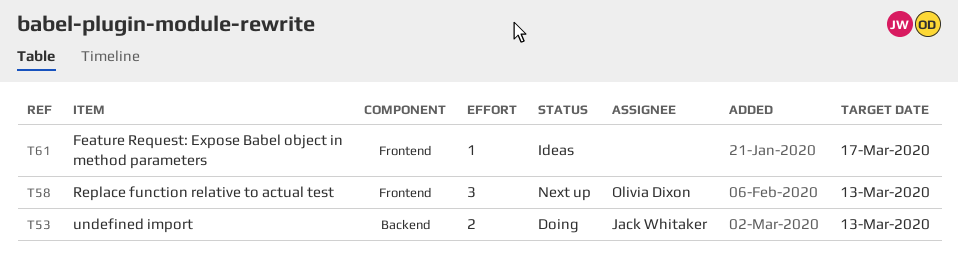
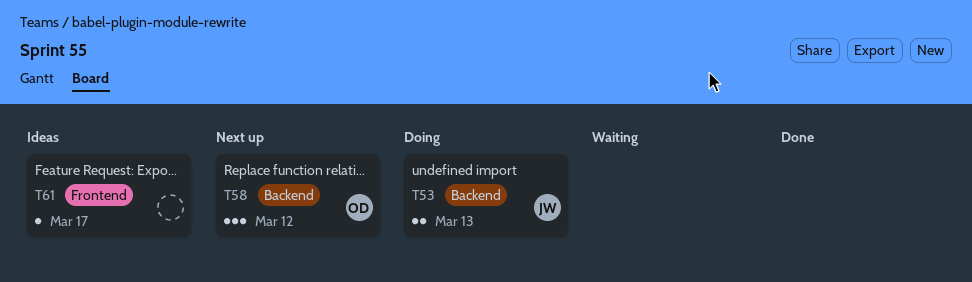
T58, label: Frontend -> Backend
T58, due: Mar 13 -> Mar 12

